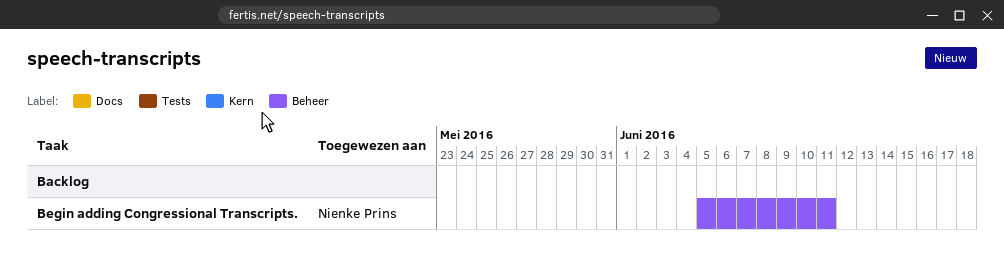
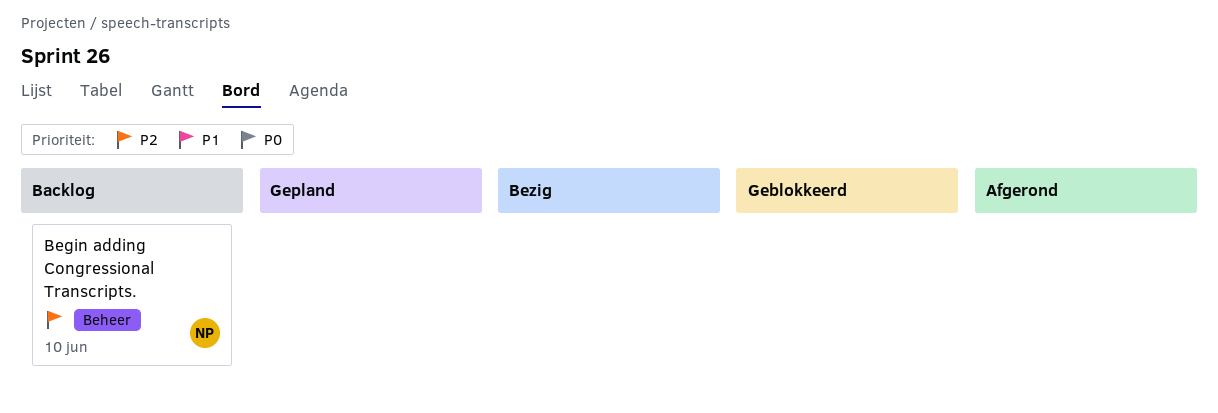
Begin adding Congressional Transcripts., due: Jun 11 -> Jun 10

